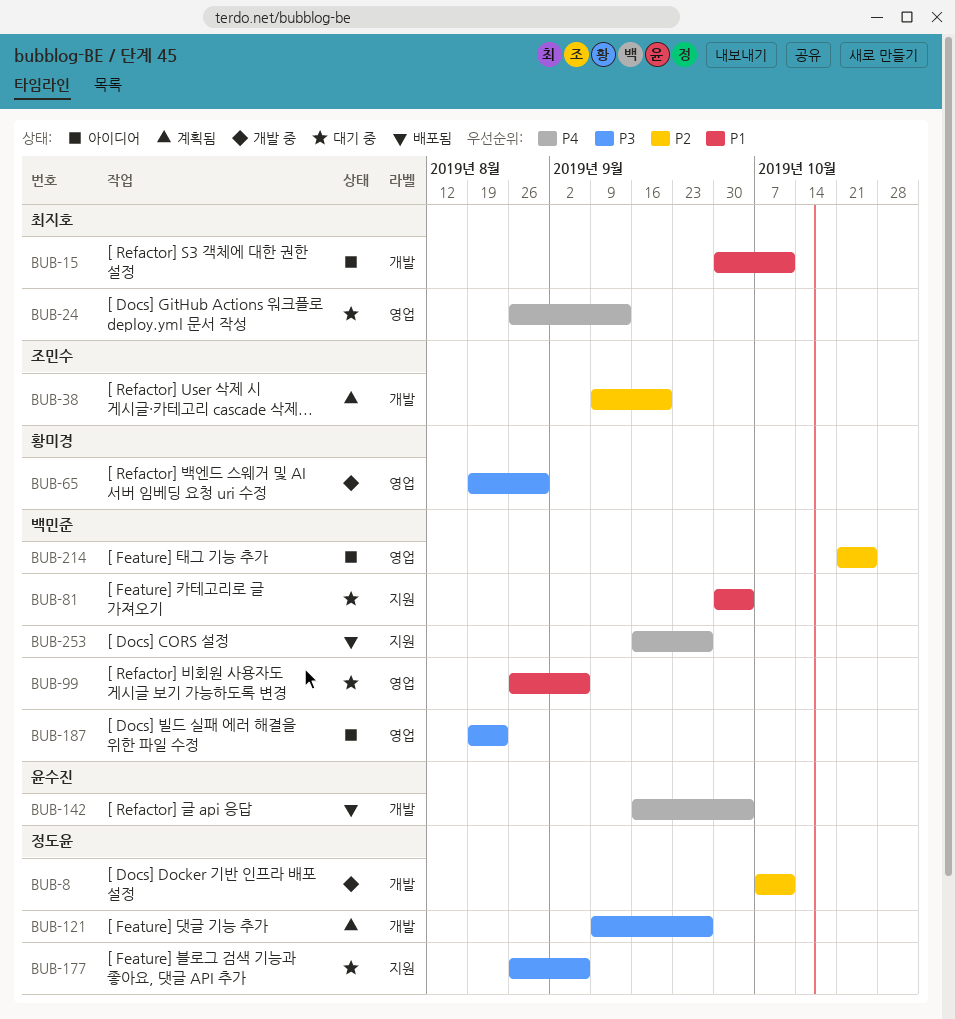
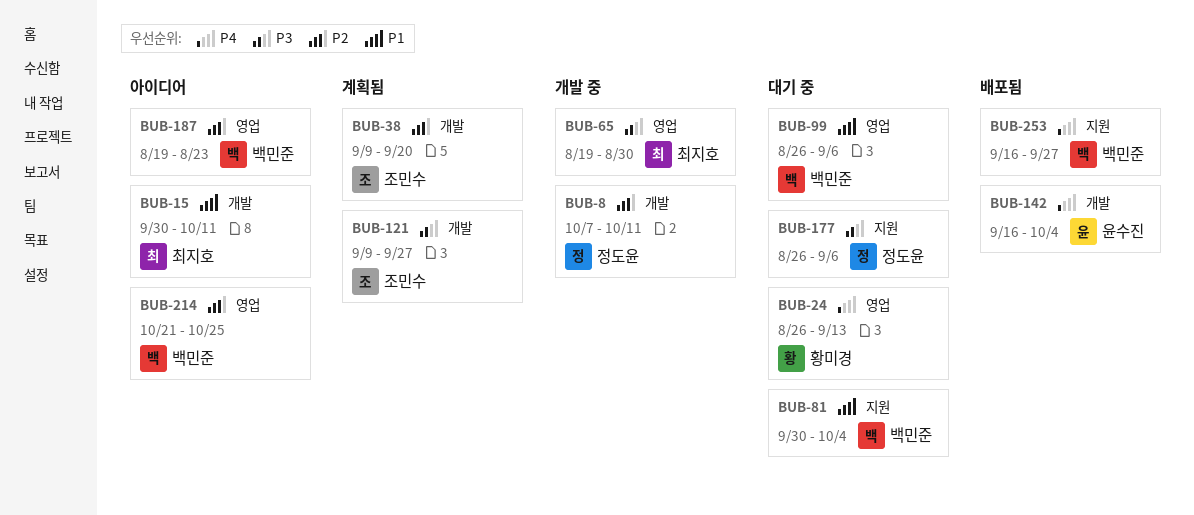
BUB-24, owner: 최지호 -> 황미경
BUB-65, owner: 황미경 -> 최지호
BUB-121, owner: 정도윤 -> 조민수
BUB-187, priority: P3 -> P2

